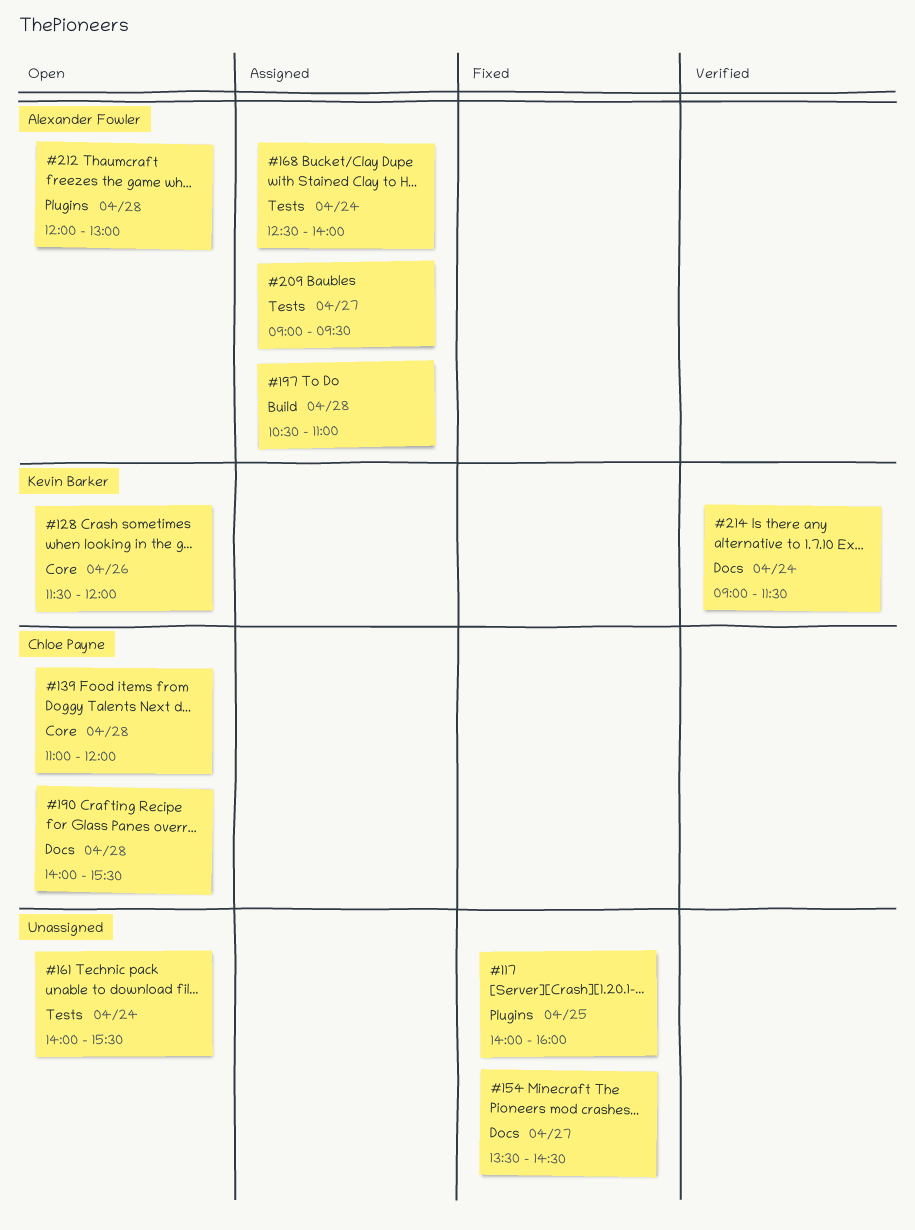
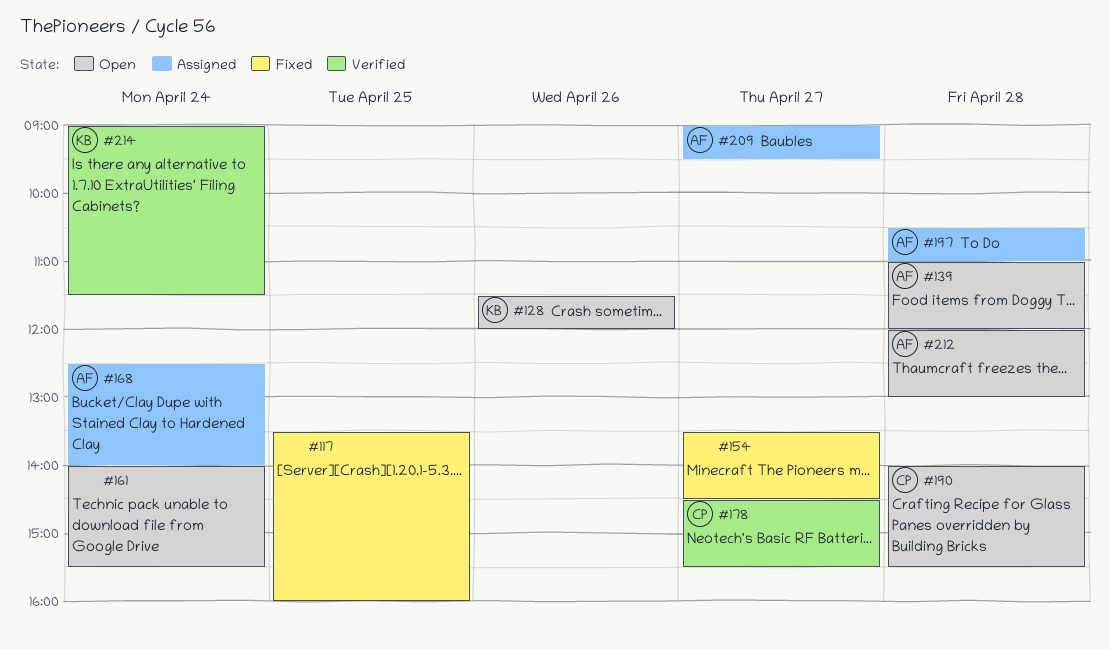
#117, begins: 14:00 -> 13:30
#139, owner: Chloe Payne -> Alexander Fowler
#178: none -> present

